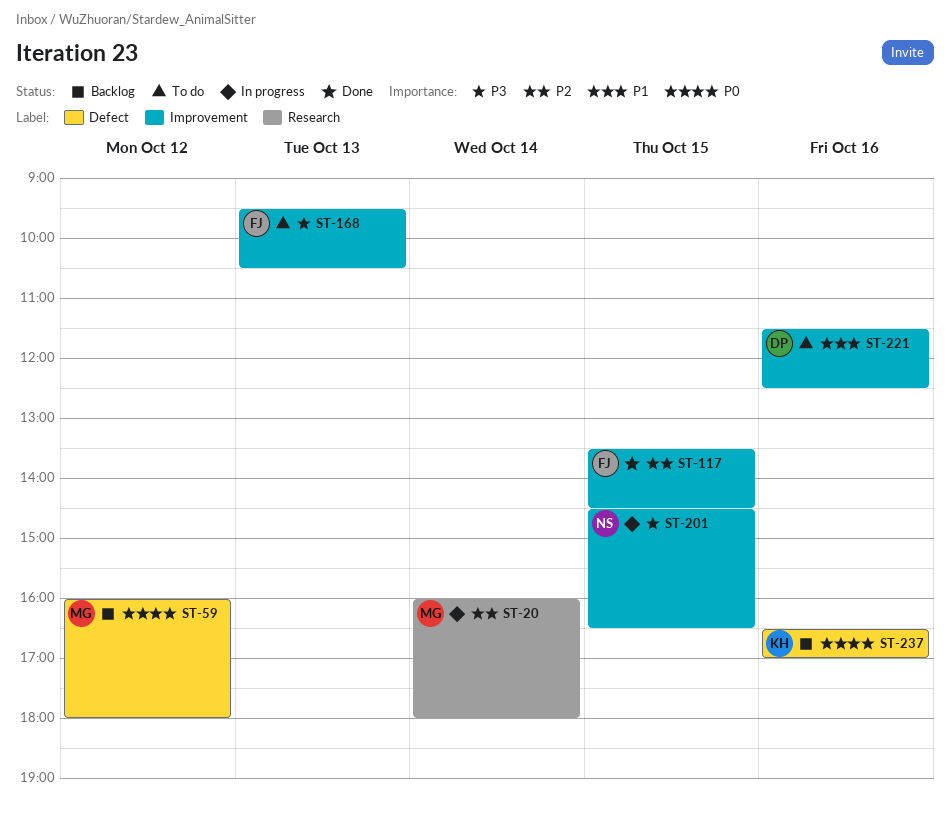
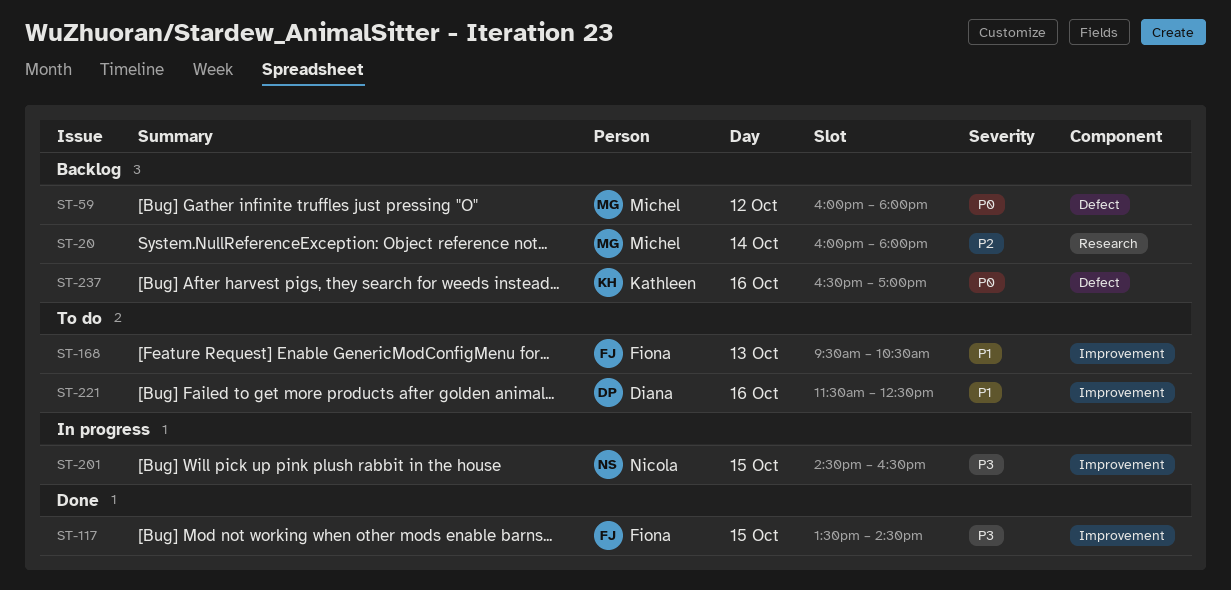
ST-20, status: In progress -> Backlog
ST-117, priority: P2 -> P3
ST-168, priority: P3 -> P1

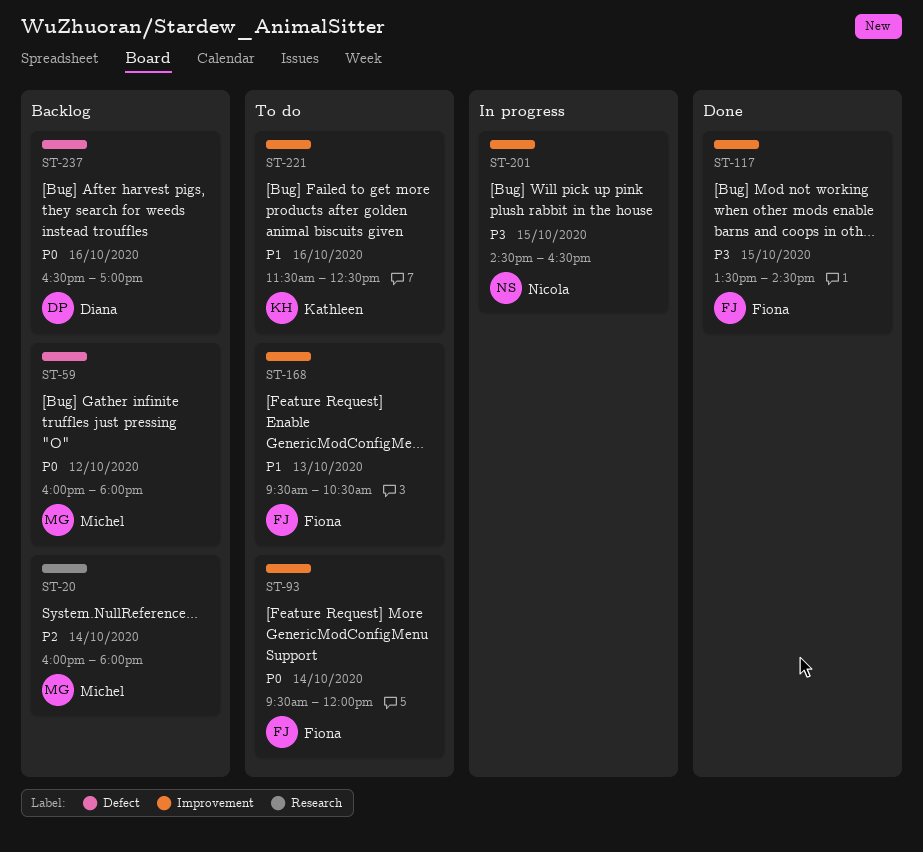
ST-93: none -> present
ST-221, owner: Diana -> Kathleen
ST-237, owner: Kathleen -> Diana

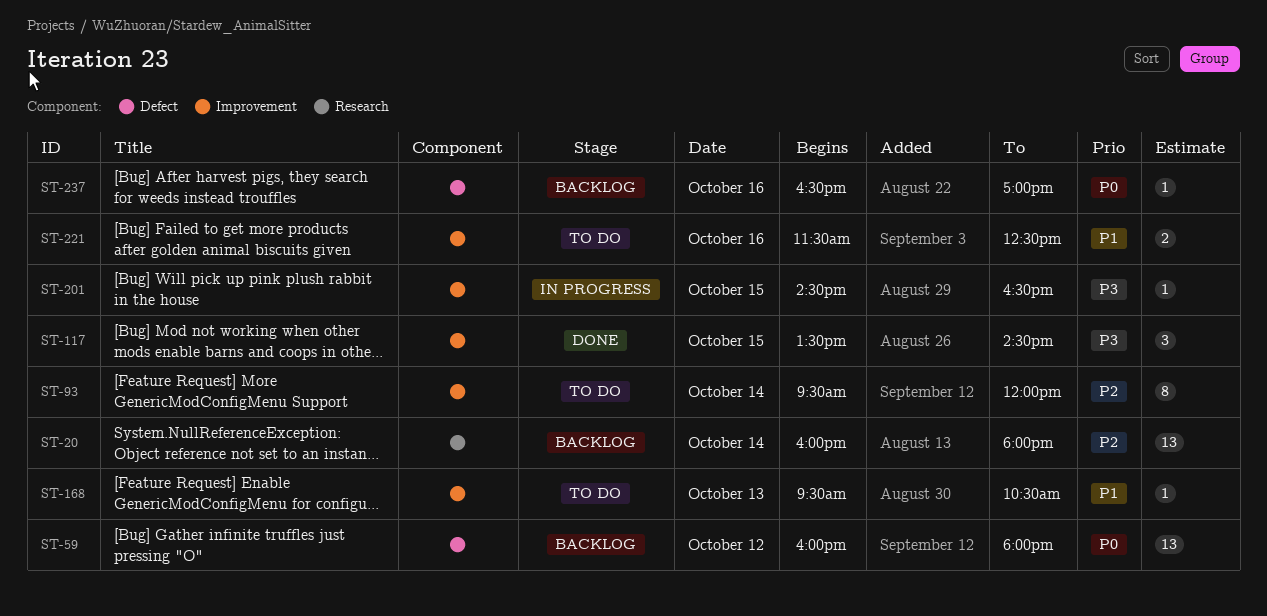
ST-93, priority: P0 -> P2

